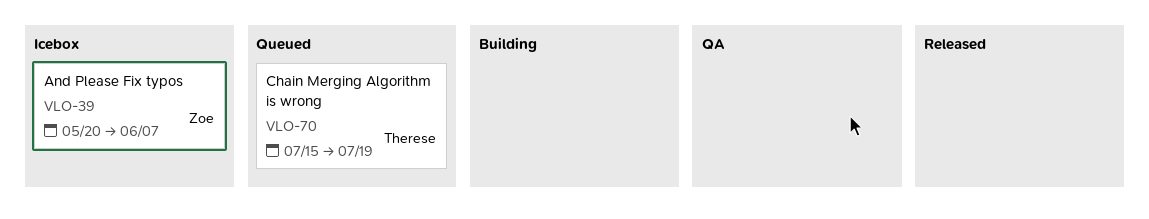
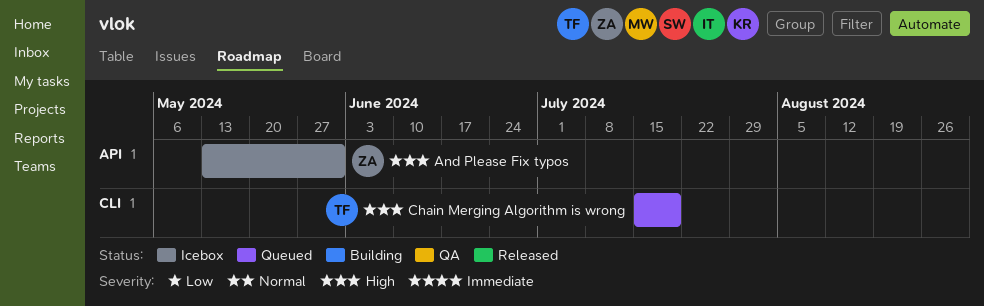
And Please Fix typos, start: May 20 -> May 13
And Please Fix typos, due: Jun 7 -> May 31

